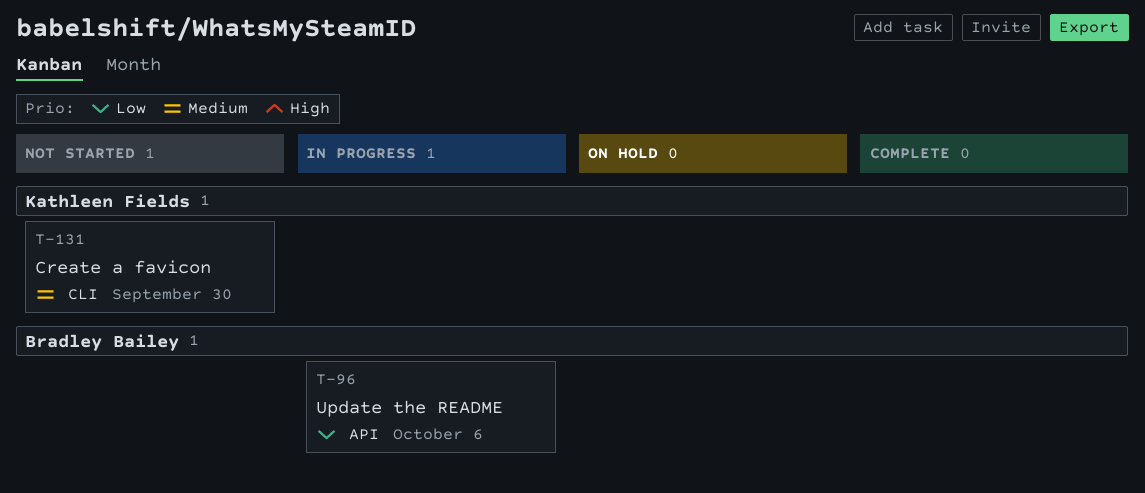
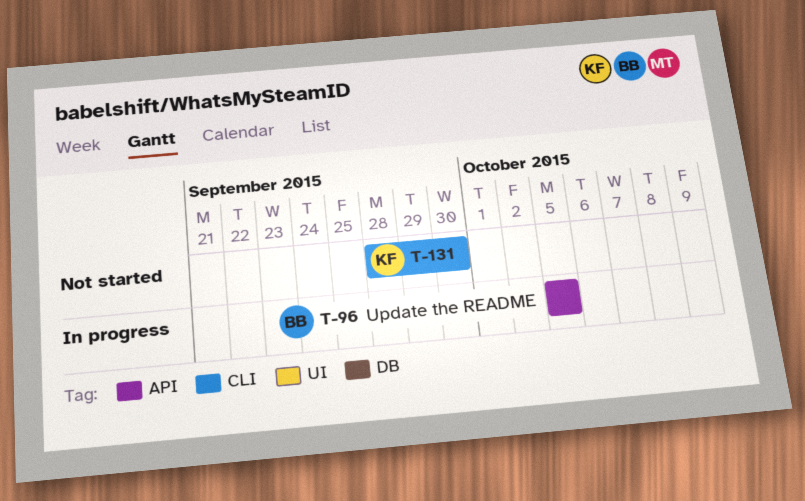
T-96, due: Oct 6 -> Oct 5

